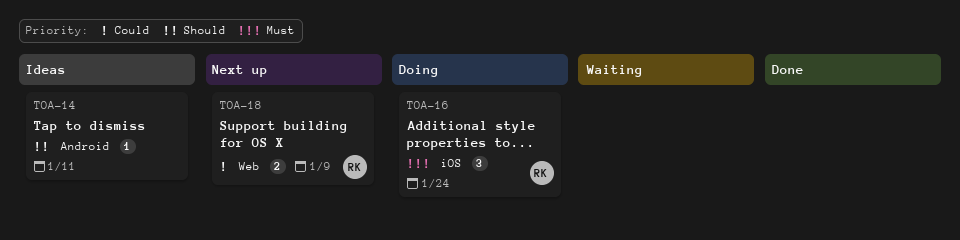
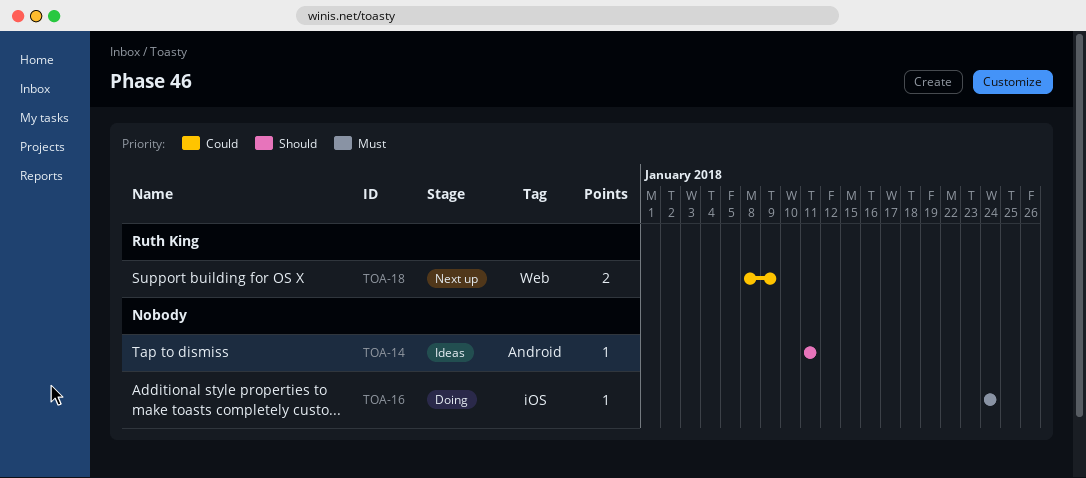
TOA-16, owner: Ruth King -> none
TOA-16, estimate: 3 -> 1

